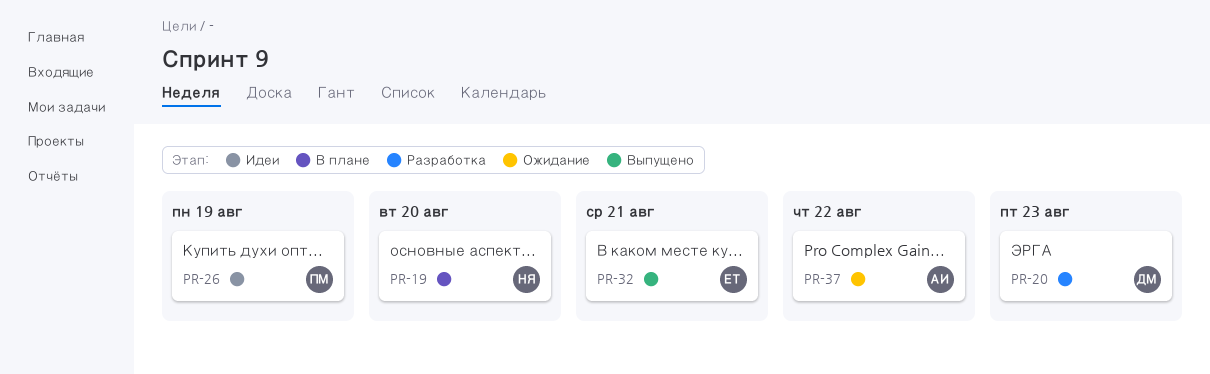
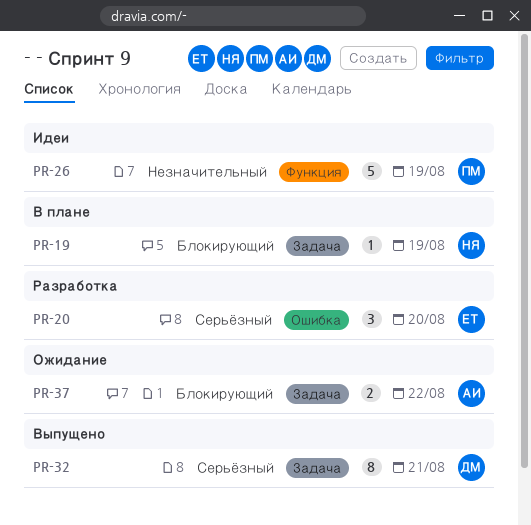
PR-19, due: Aug 20 -> Aug 19
PR-20, owner: ДМ -> ЕТ
PR-20, due: Aug 23 -> Aug 20
PR-32, owner: ЕТ -> ДМ

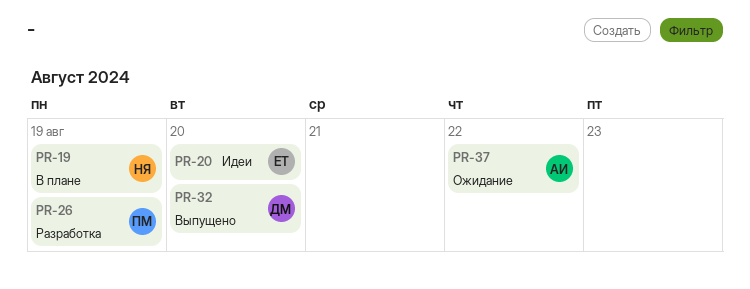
PR-20, status: Разработка -> Идеи
PR-26, status: Идеи -> Разработка
PR-32, due: Aug 21 -> Aug 20

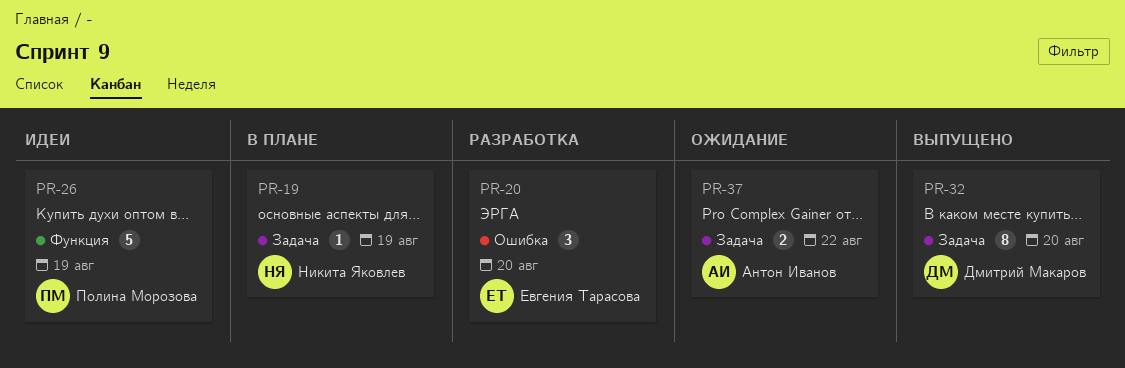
PR-20, status: Идеи -> Разработка
PR-26, status: Разработка -> Идеи

